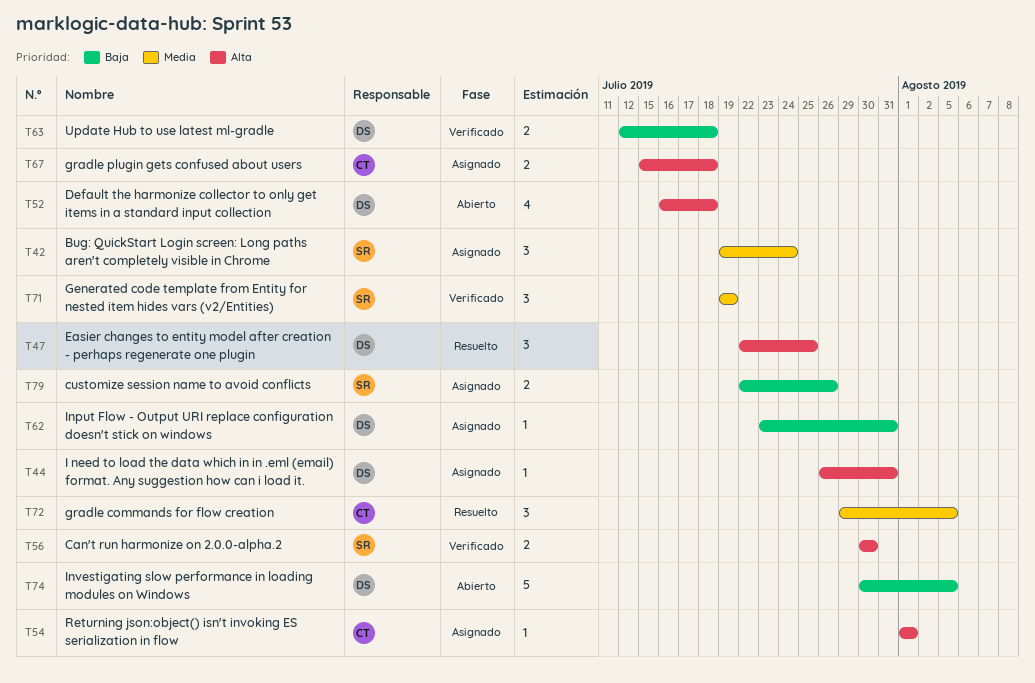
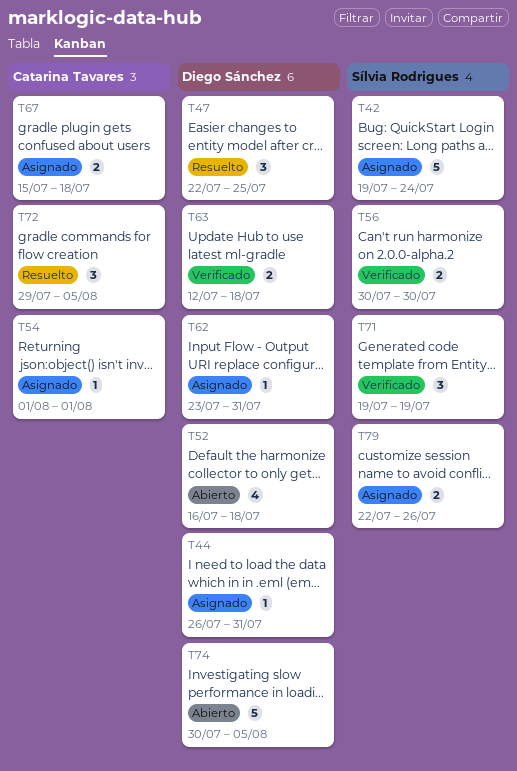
T42, estimate: 3 -> 5

